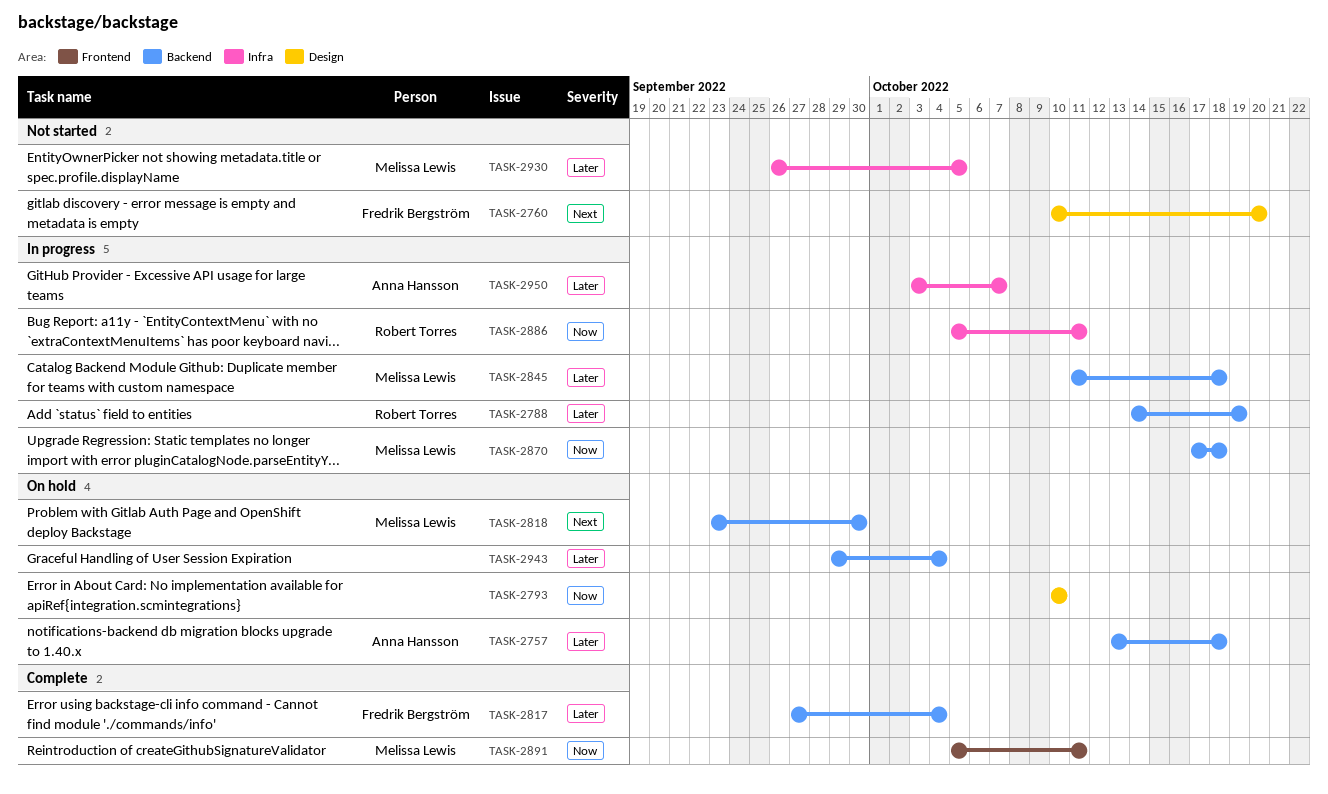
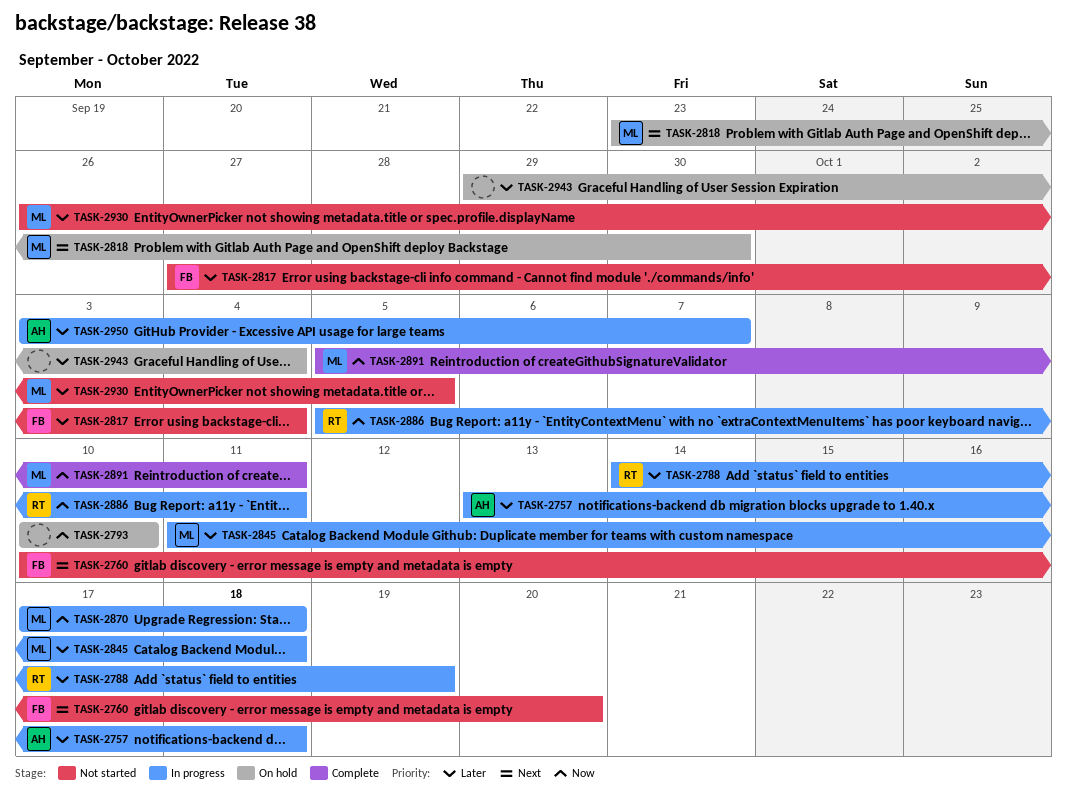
TASK-2757, status: On hold -> In progress
TASK-2817, status: Complete -> Not started

